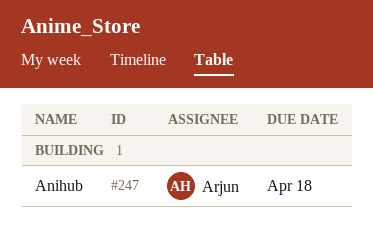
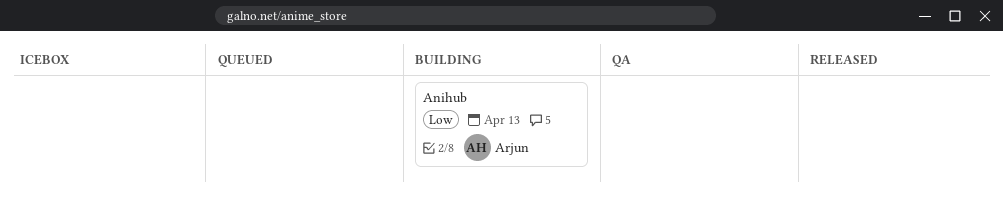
Anihub, due: Apr 18 -> Apr 13

